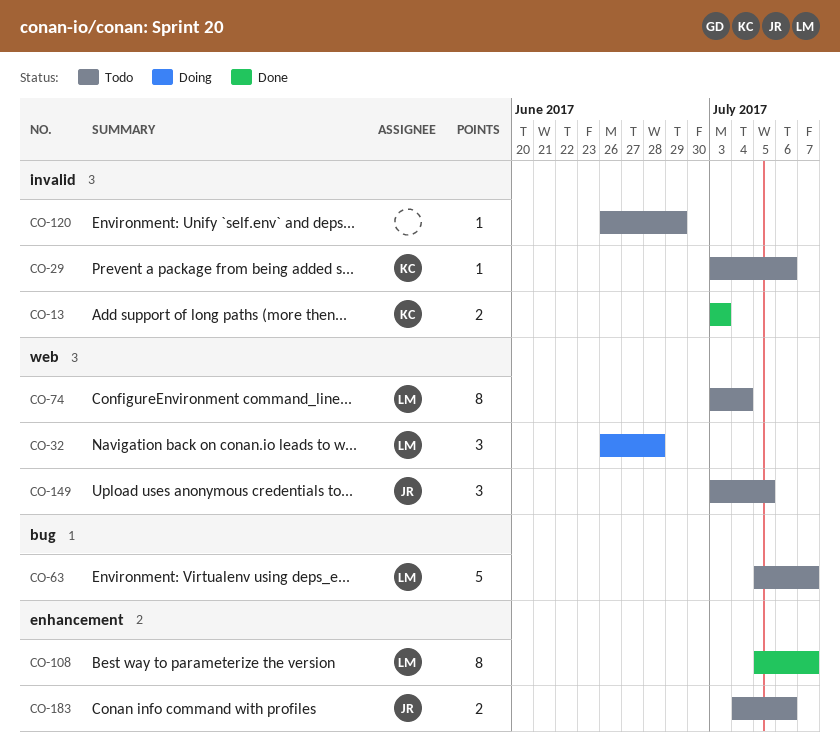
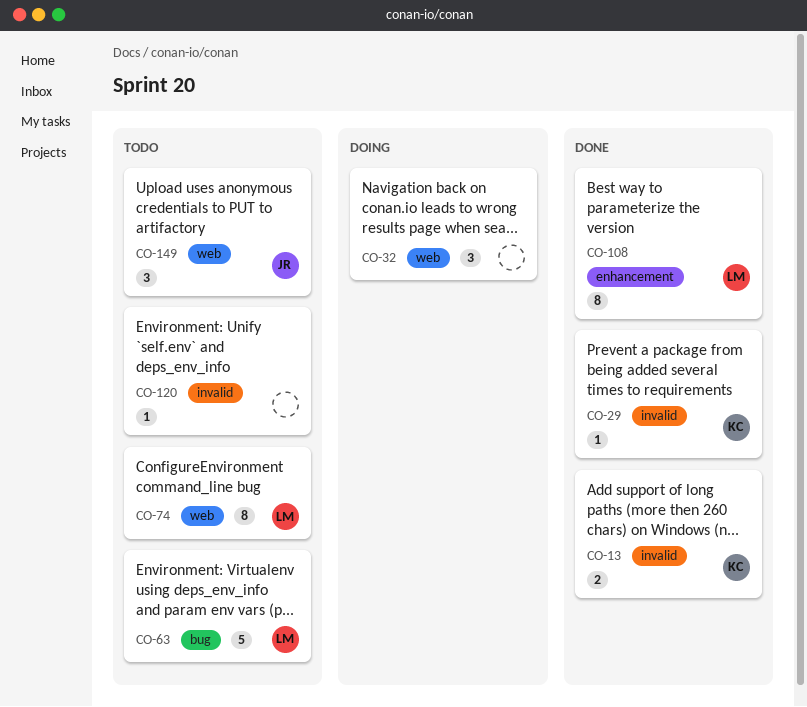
CO-29, status: Todo -> Done
CO-32, owner: LM -> none
CO-183: present -> none

